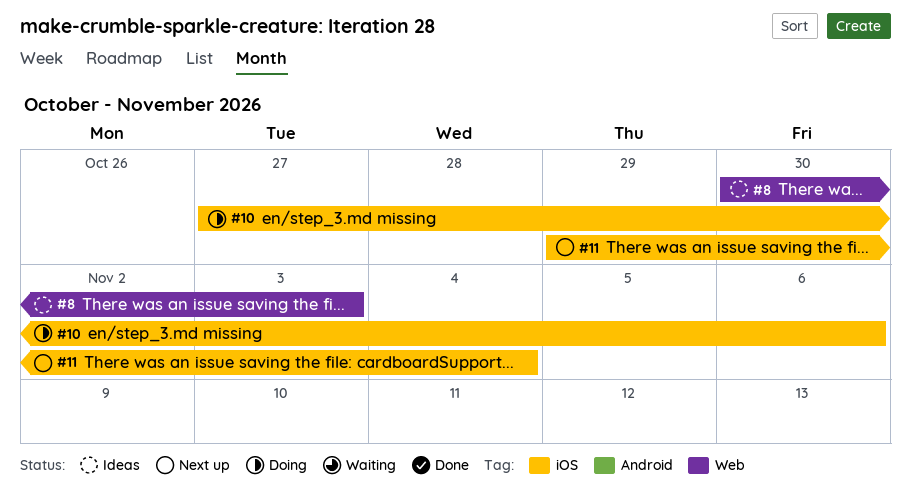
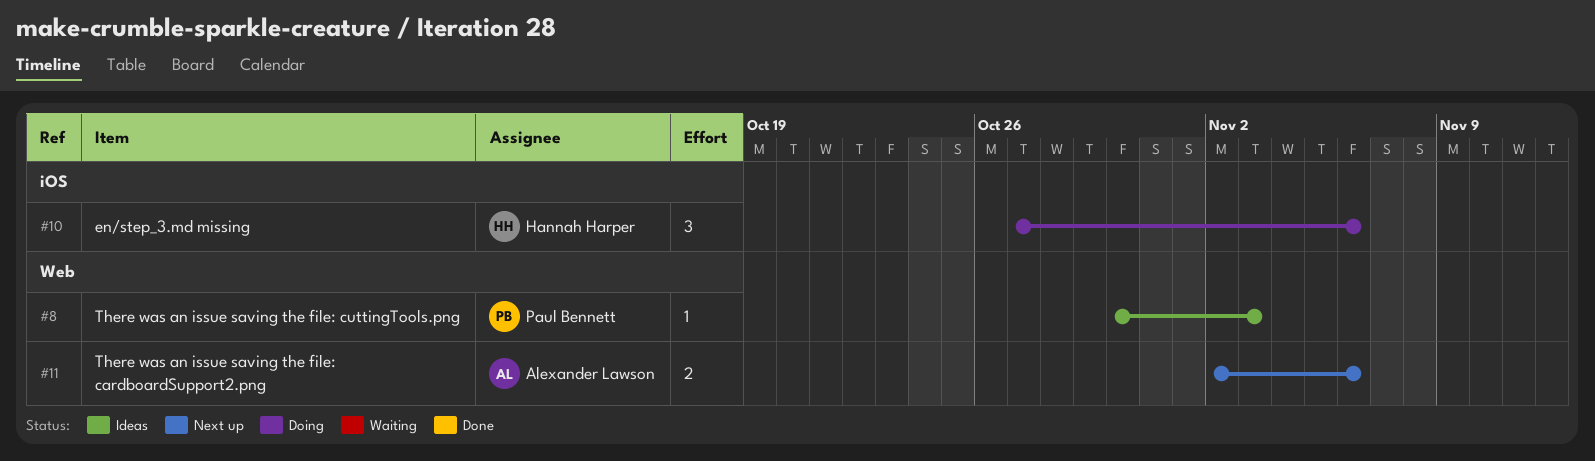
#11, label: iOS -> Web
#11, start: Oct 29 -> Nov 2
#11, due: Nov 4 -> Nov 6

